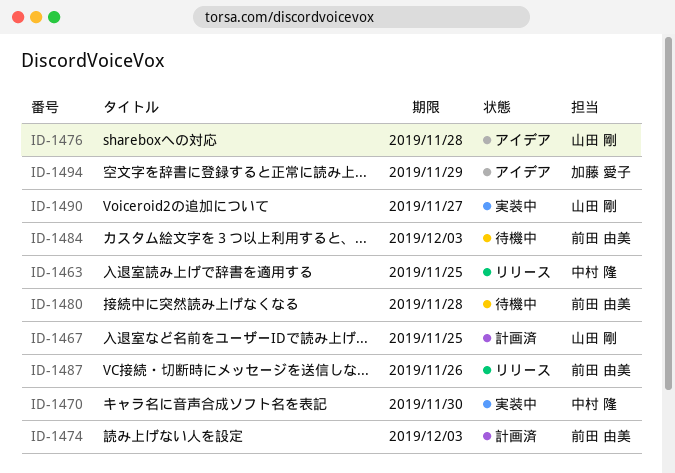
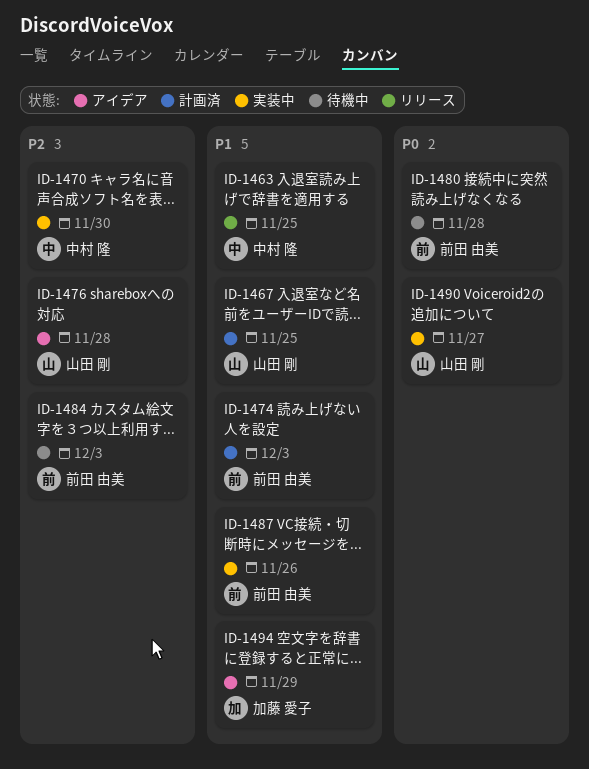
ID-1487, status: リリース -> 実装中

